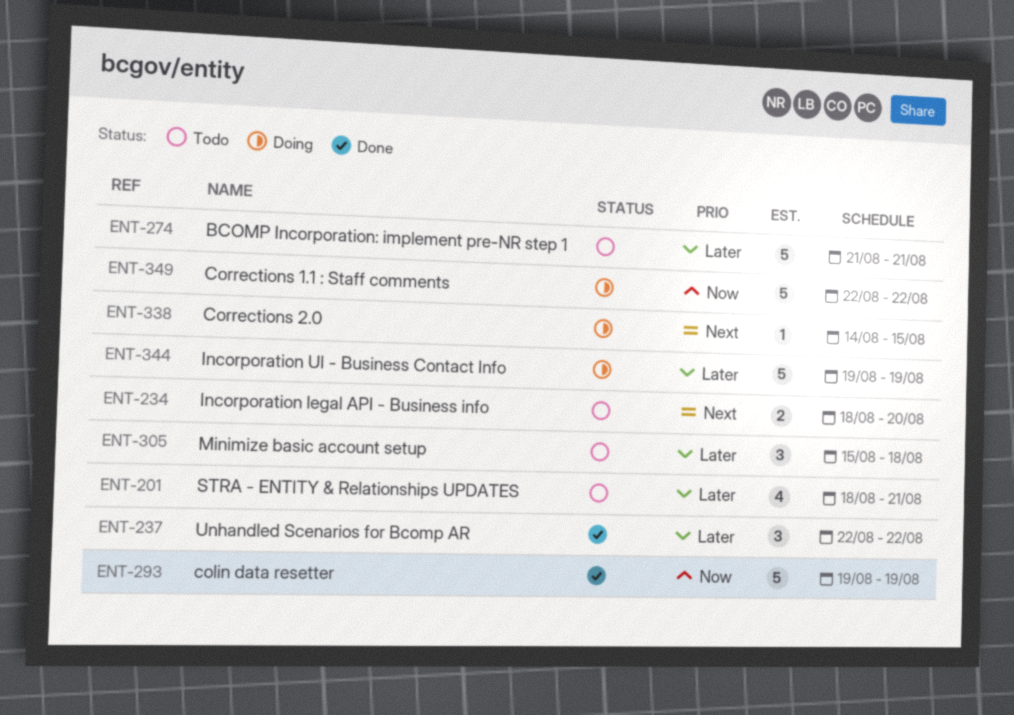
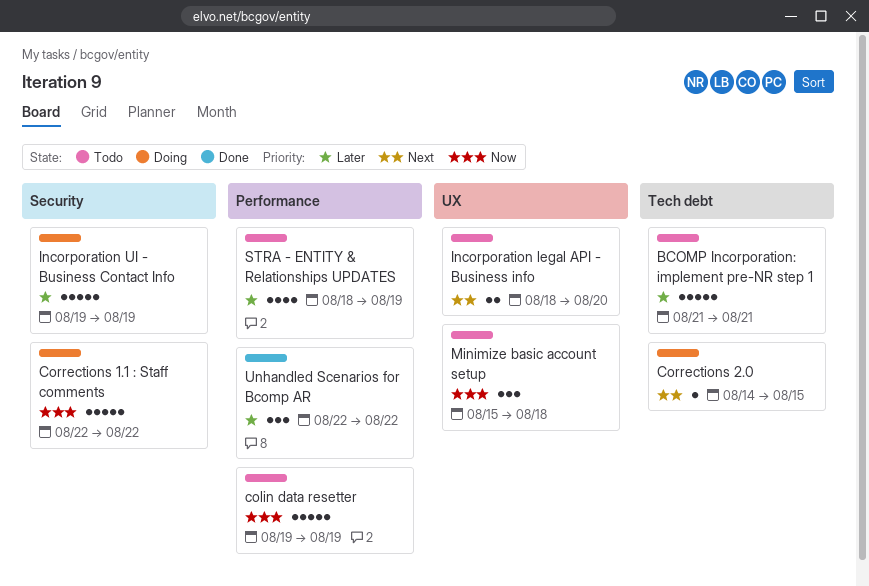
colin data resetter, status: Done -> Todo
Minimize basic account setup, priority: Later -> Now
STRA - ENTITY & Relationships UPDATES, due: Aug 21 -> Aug 19

